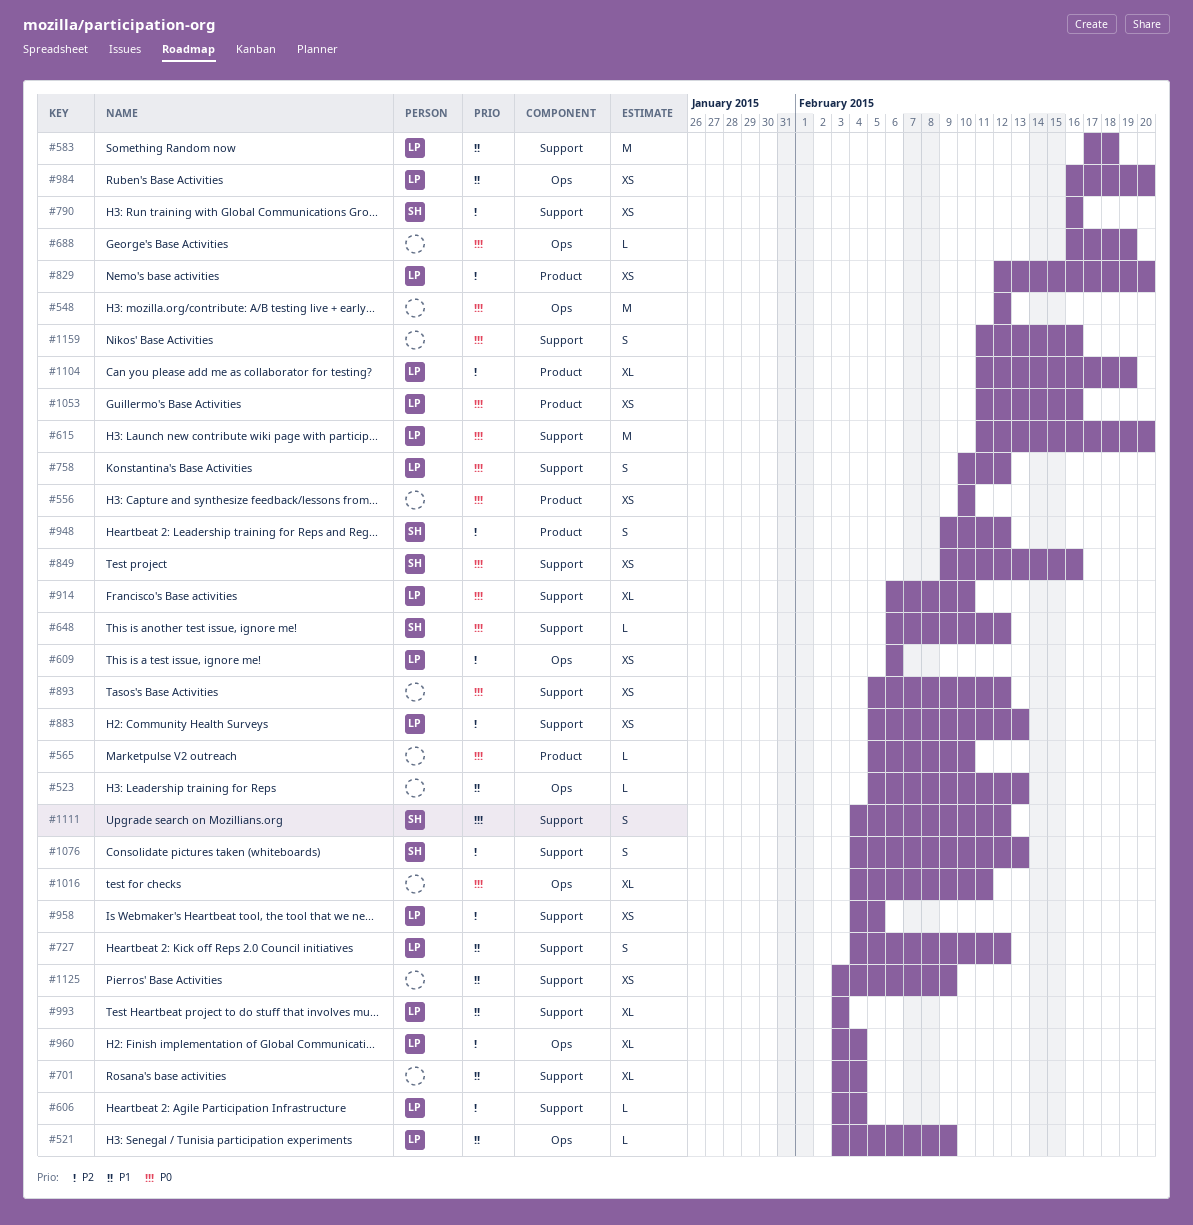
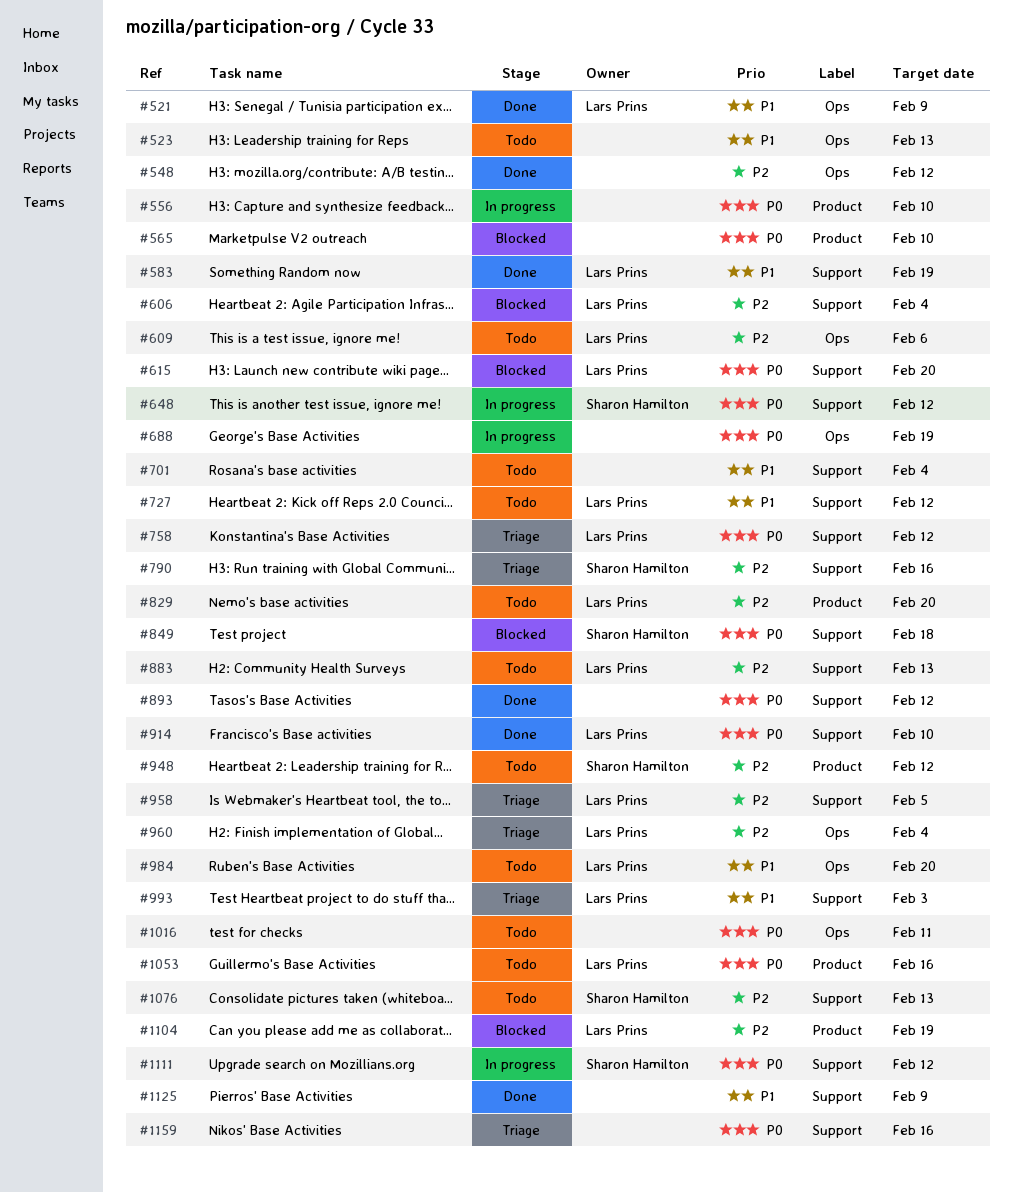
#548, priority: P0 -> P2
#583, due: Feb 18 -> Feb 19
#849, due: Feb 16 -> Feb 18

